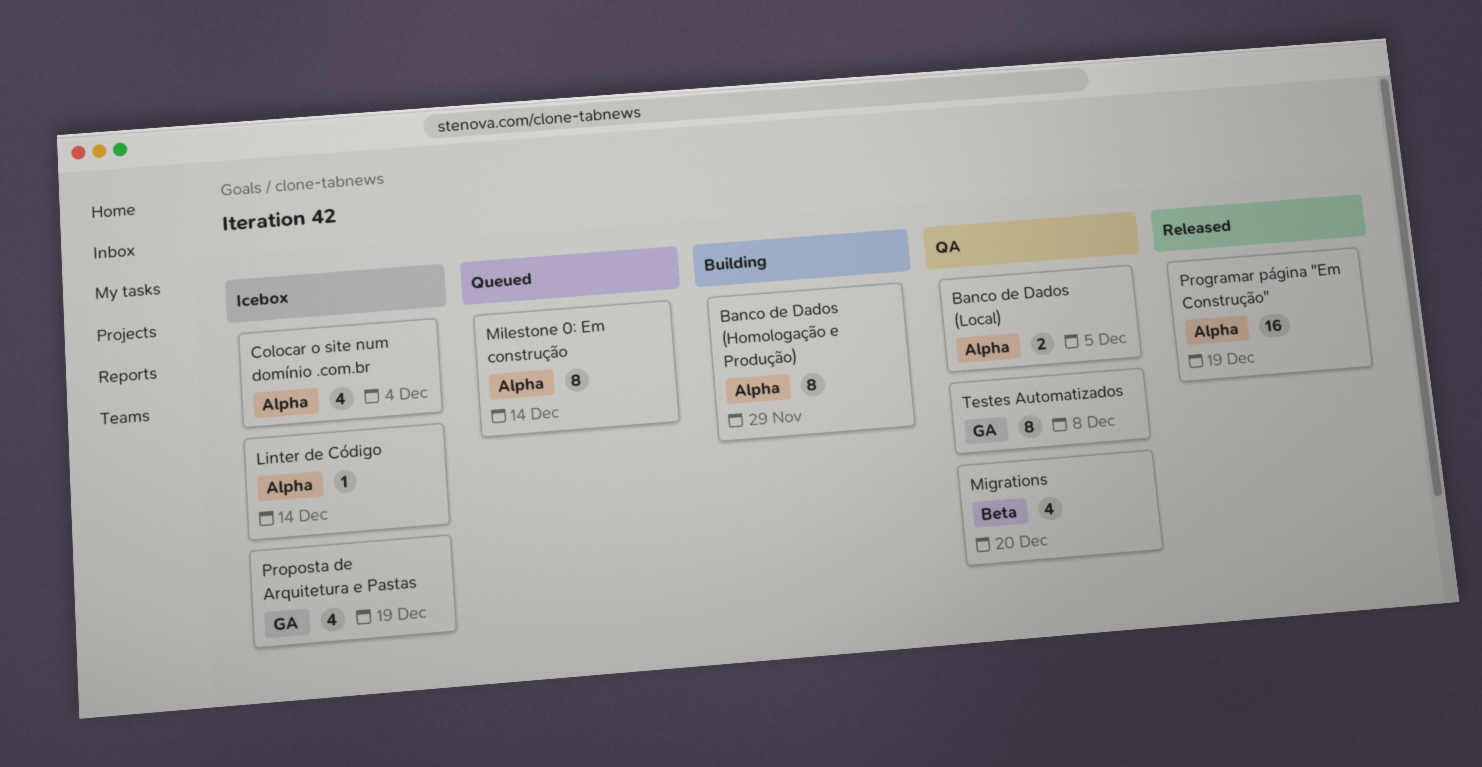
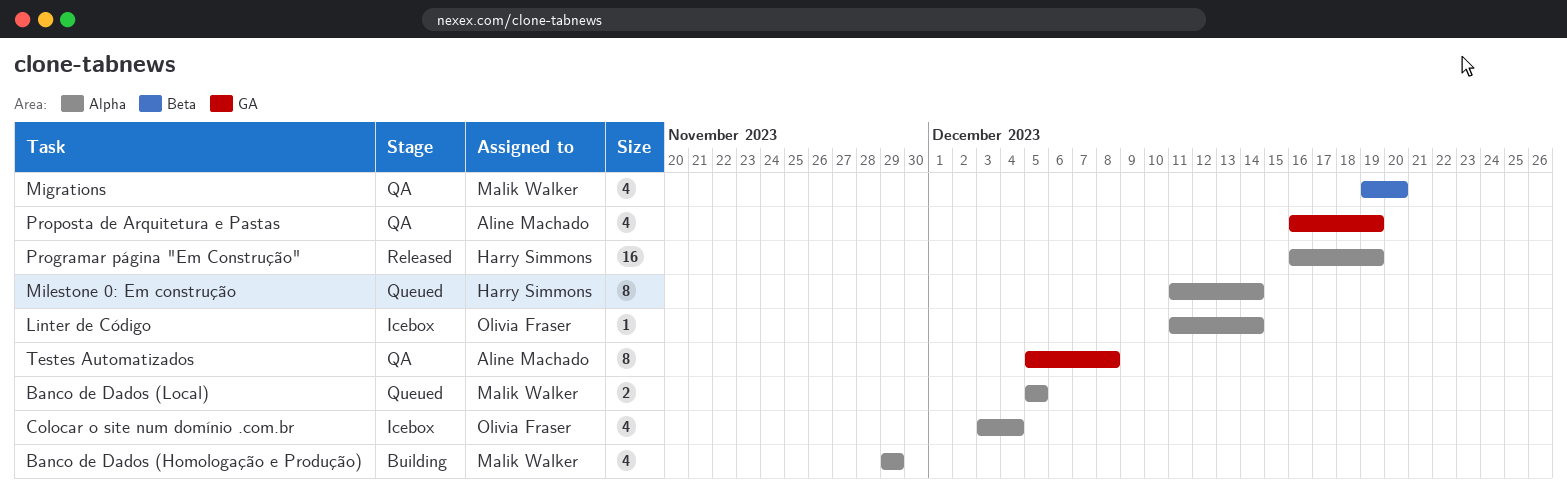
Banco de Dados (Homologação e Produção), estimate: 8 -> 4
Banco de Dados (Local), status: QA -> Queued
Proposta de Arquitetura e Pastas, status: Icebox -> QA

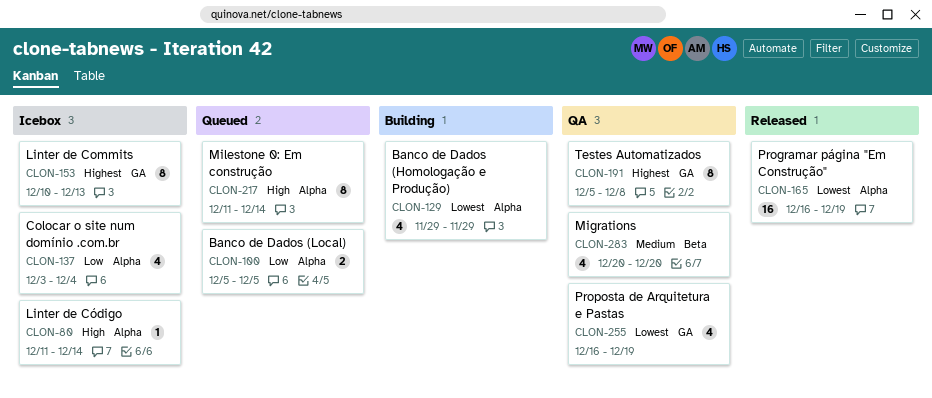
Linter de Commits: none -> present
Migrations, start: Dec 19 -> Dec 20

